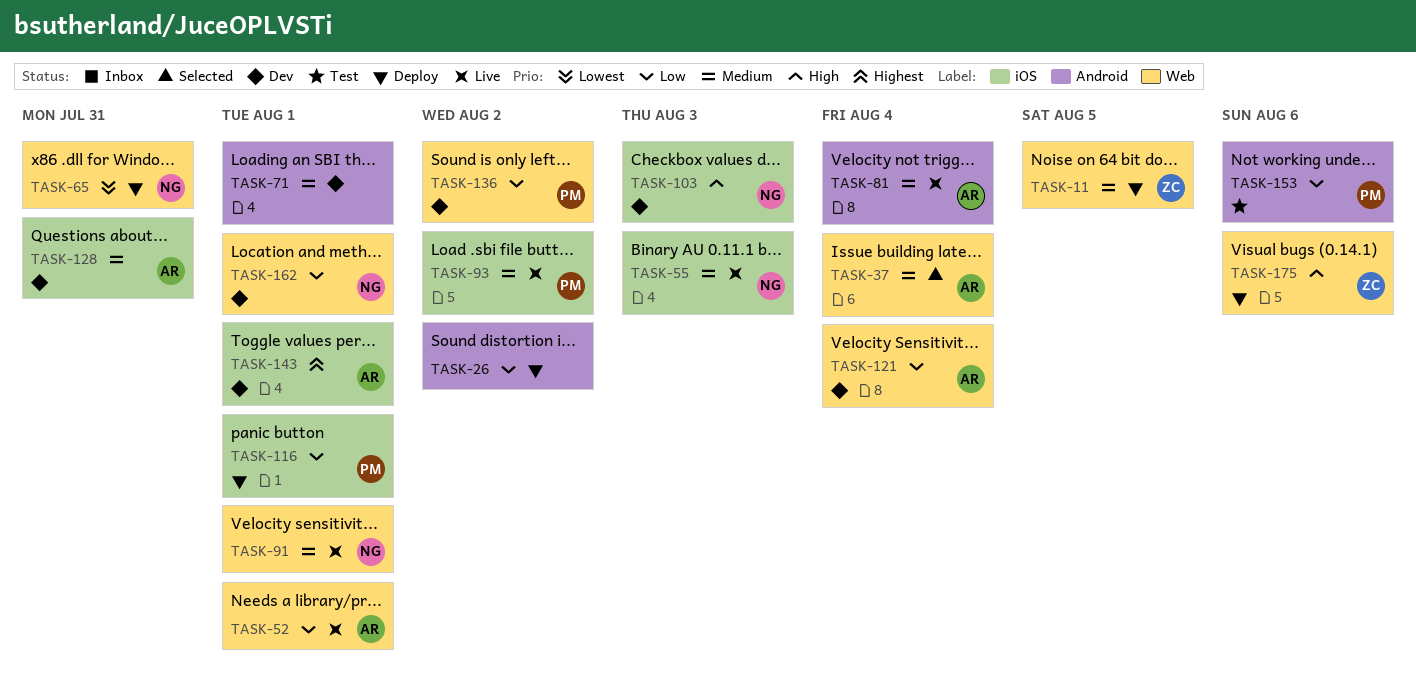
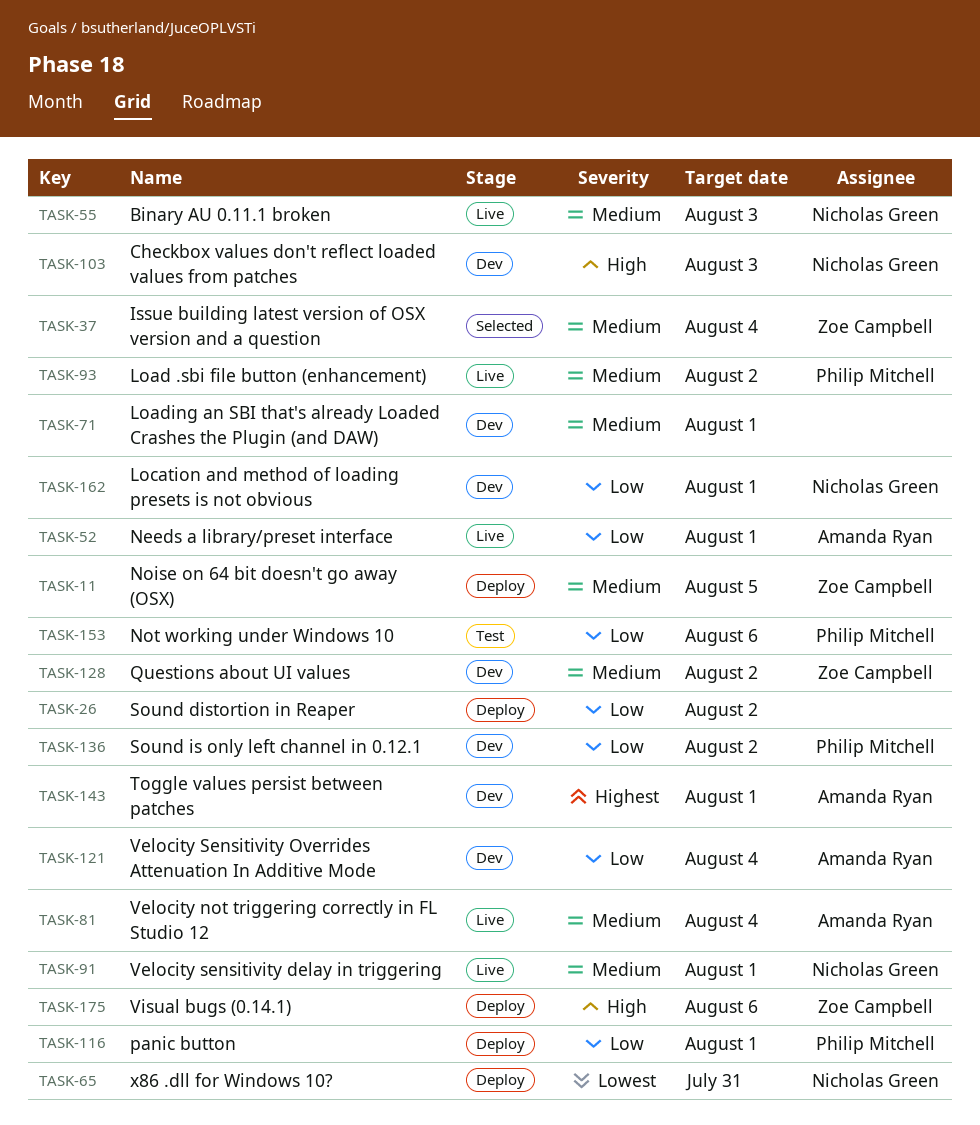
TASK-37, owner: Amanda Ryan -> Zoe Campbell
TASK-128, owner: Amanda Ryan -> Zoe Campbell
TASK-128, due: Jul 31 -> Aug 2

